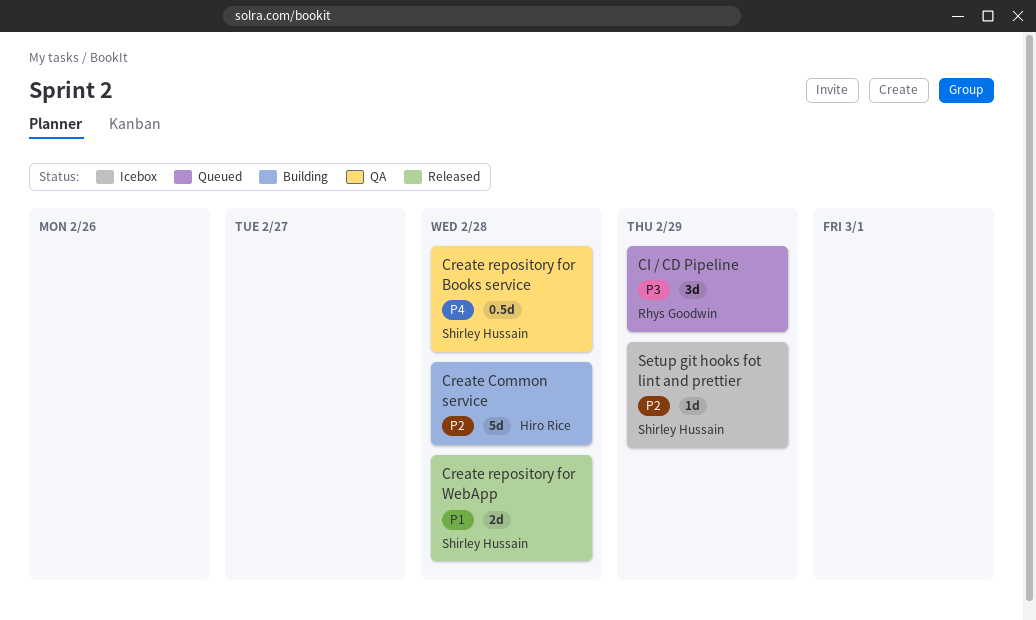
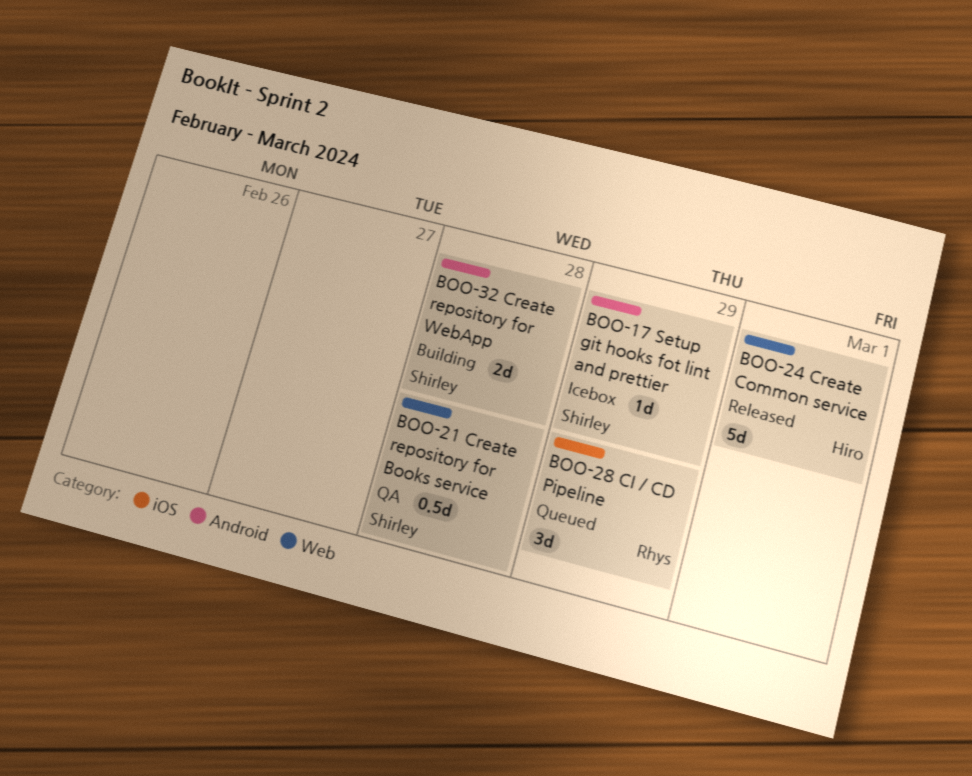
Create Common service, status: Building -> Released
Create Common service, due: Feb 28 -> Mar 1
Create repository for WebApp, status: Released -> Building

